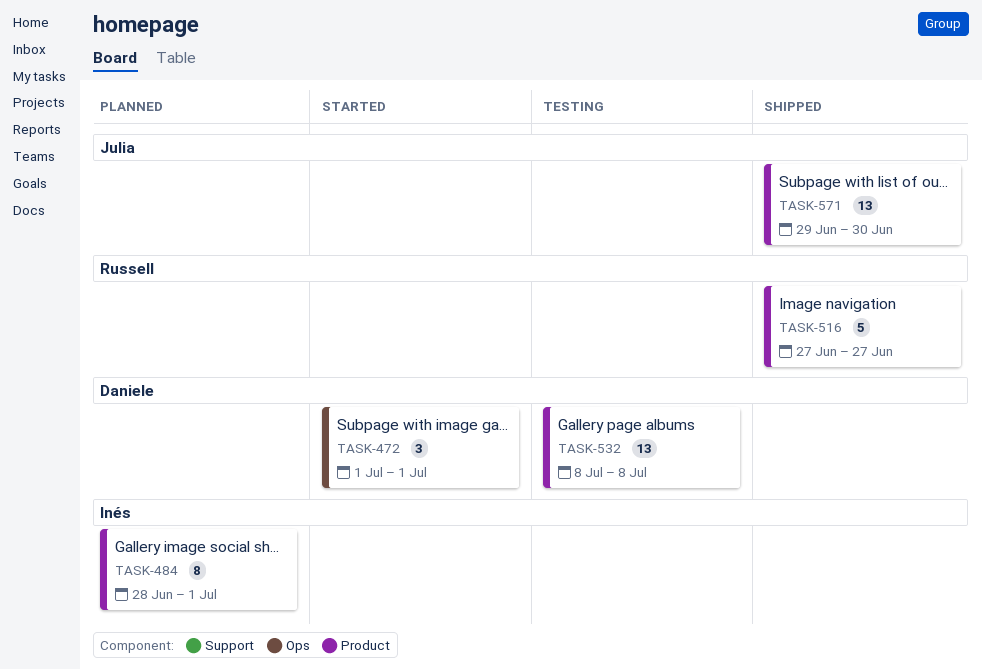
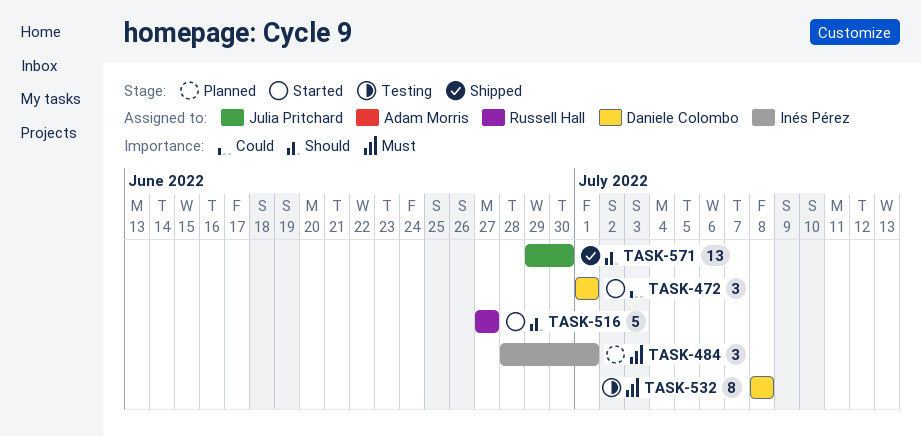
TASK-484, estimate: 8 -> 3
TASK-516, status: Shipped -> Started
TASK-532, estimate: 13 -> 8

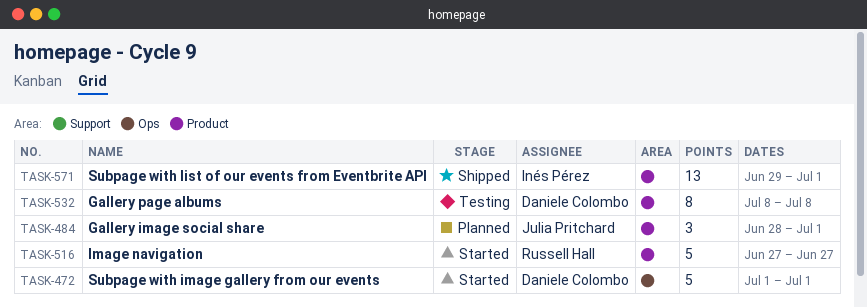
TASK-472, estimate: 3 -> 5
TASK-484, owner: Inés Pérez -> Julia Pritchard
TASK-571, owner: Julia Pritchard -> Inés Pérez
TASK-571, due: Jun 30 -> Jul 1

